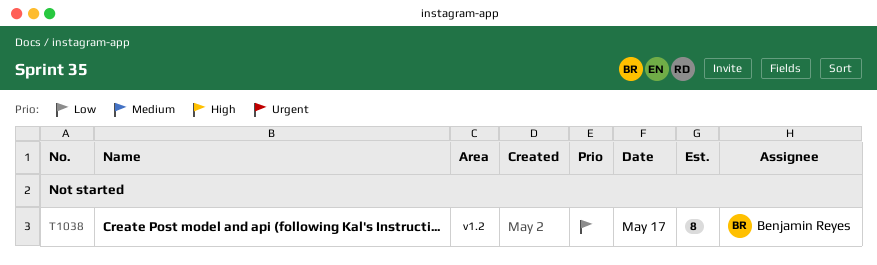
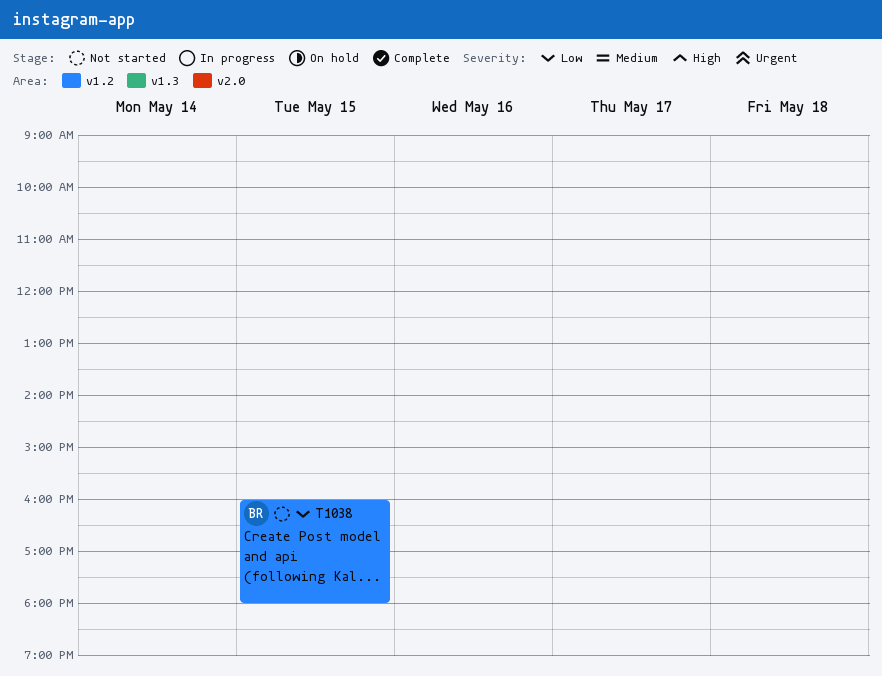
T1038, day: May 17 -> May 15

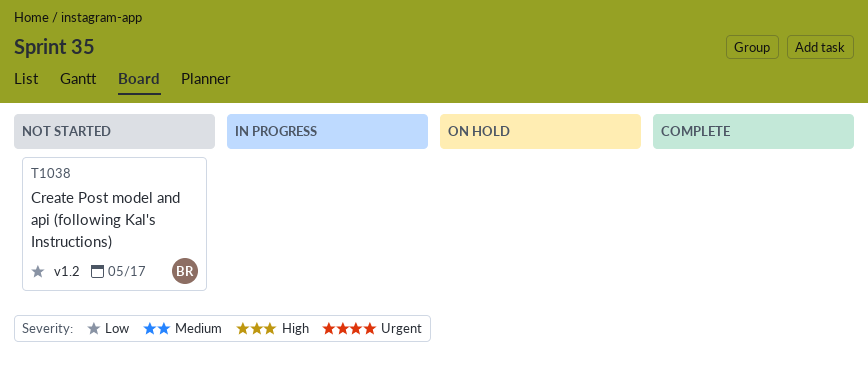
T1038, day: May 15 -> May 17

